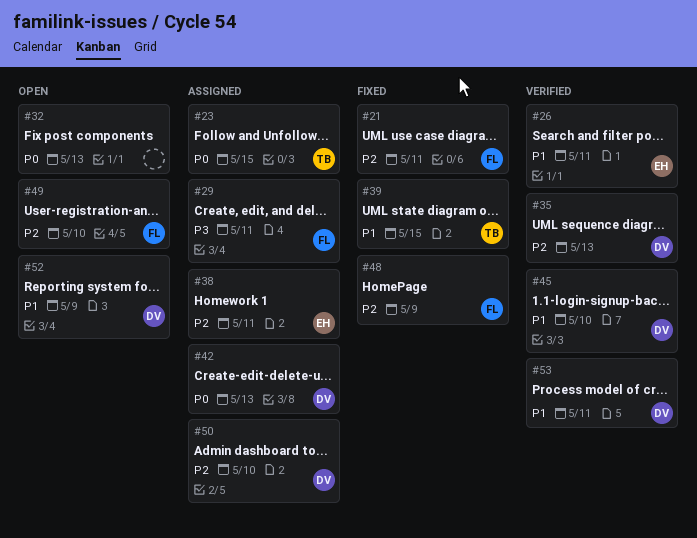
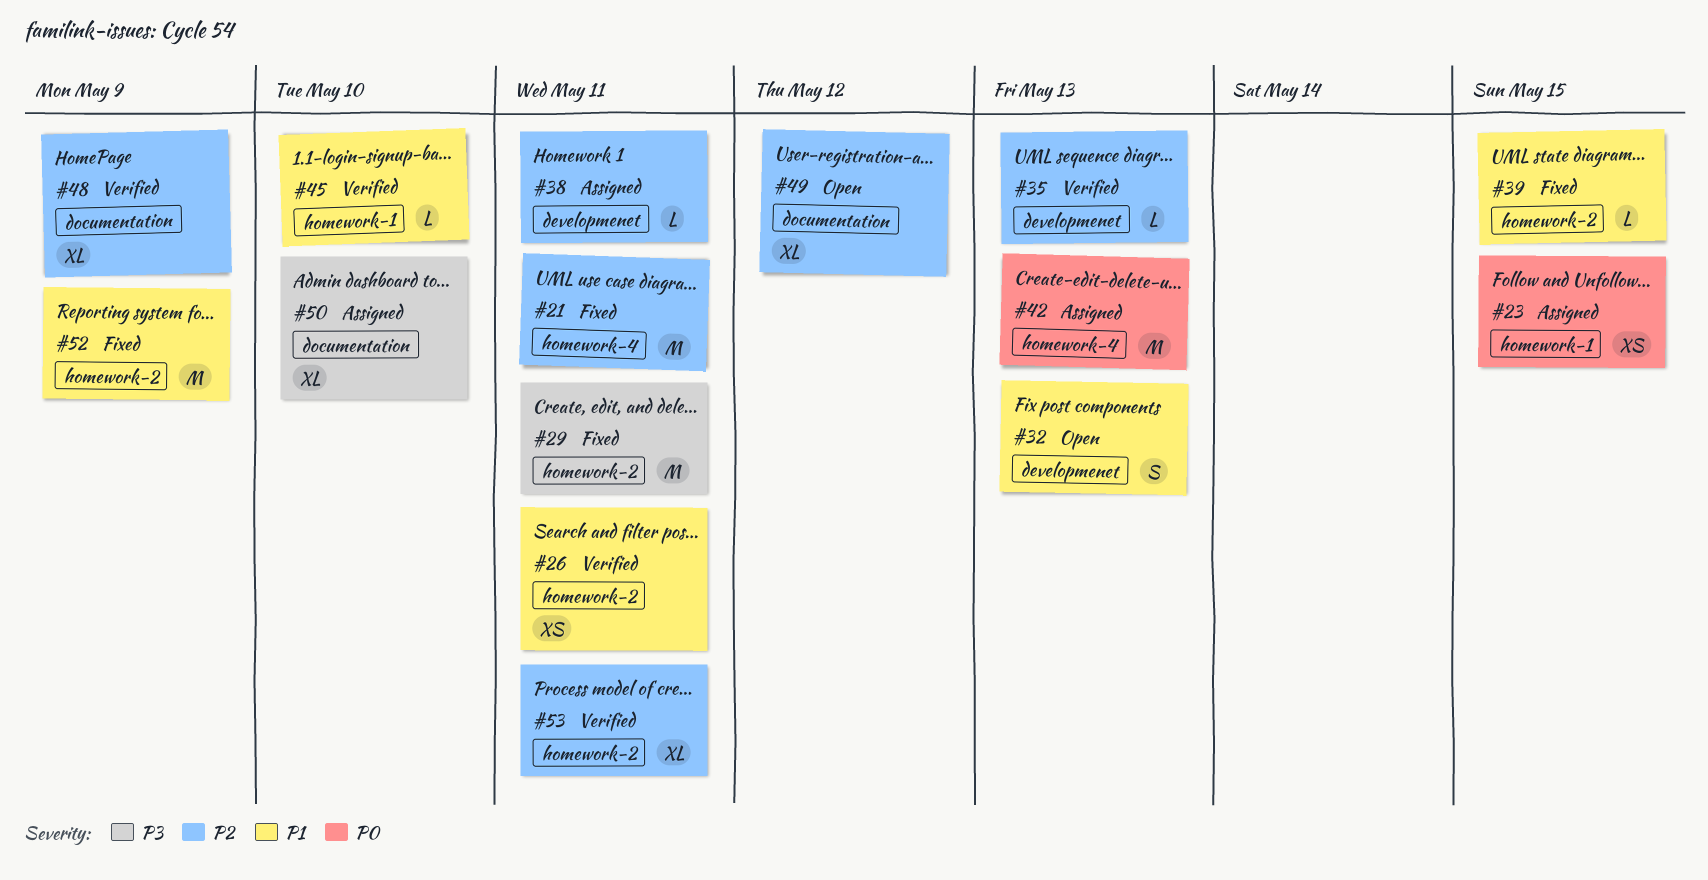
#29, status: Assigned -> Fixed
#32, priority: P0 -> P1
#48, status: Fixed -> Verified
#49, due: May 10 -> May 12
#50, priority: P2 -> P3
#52, status: Open -> Fixed
#53, priority: P1 -> P2

